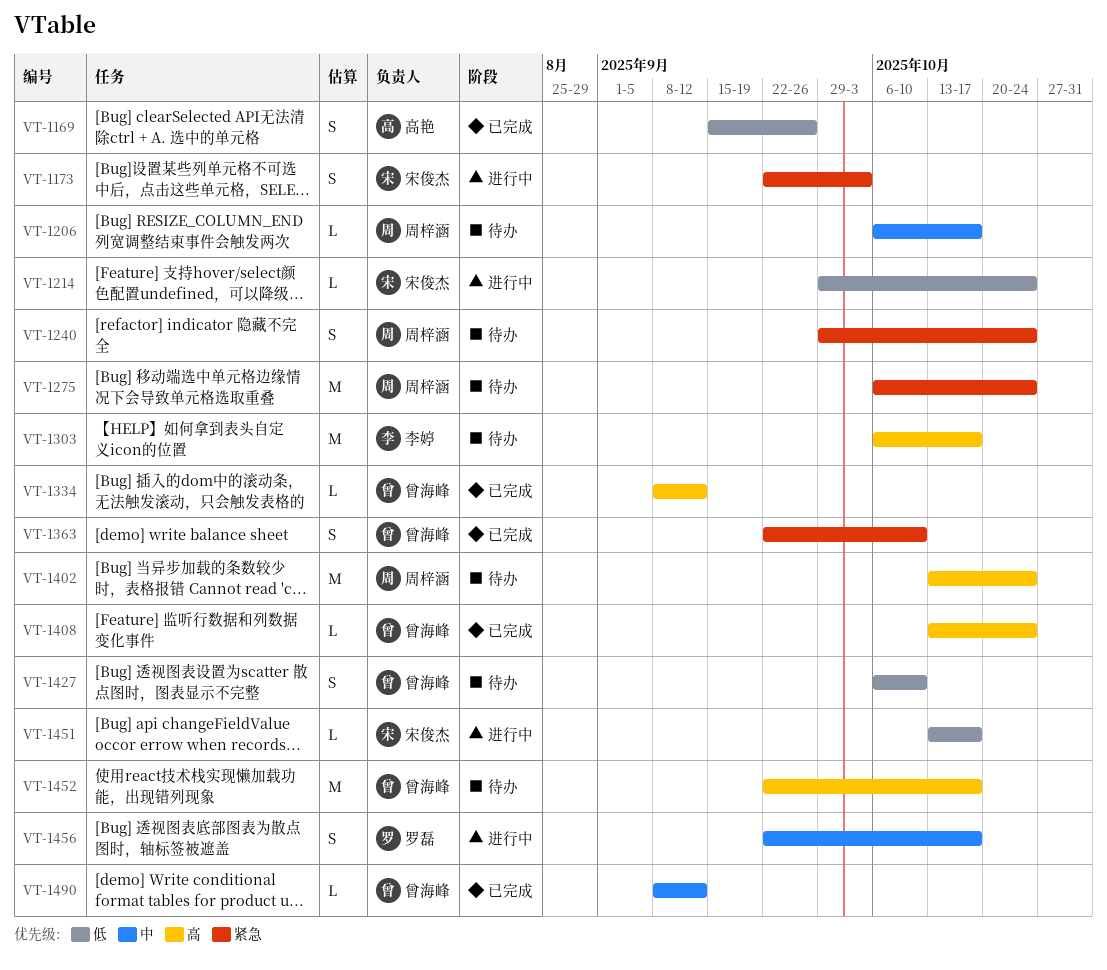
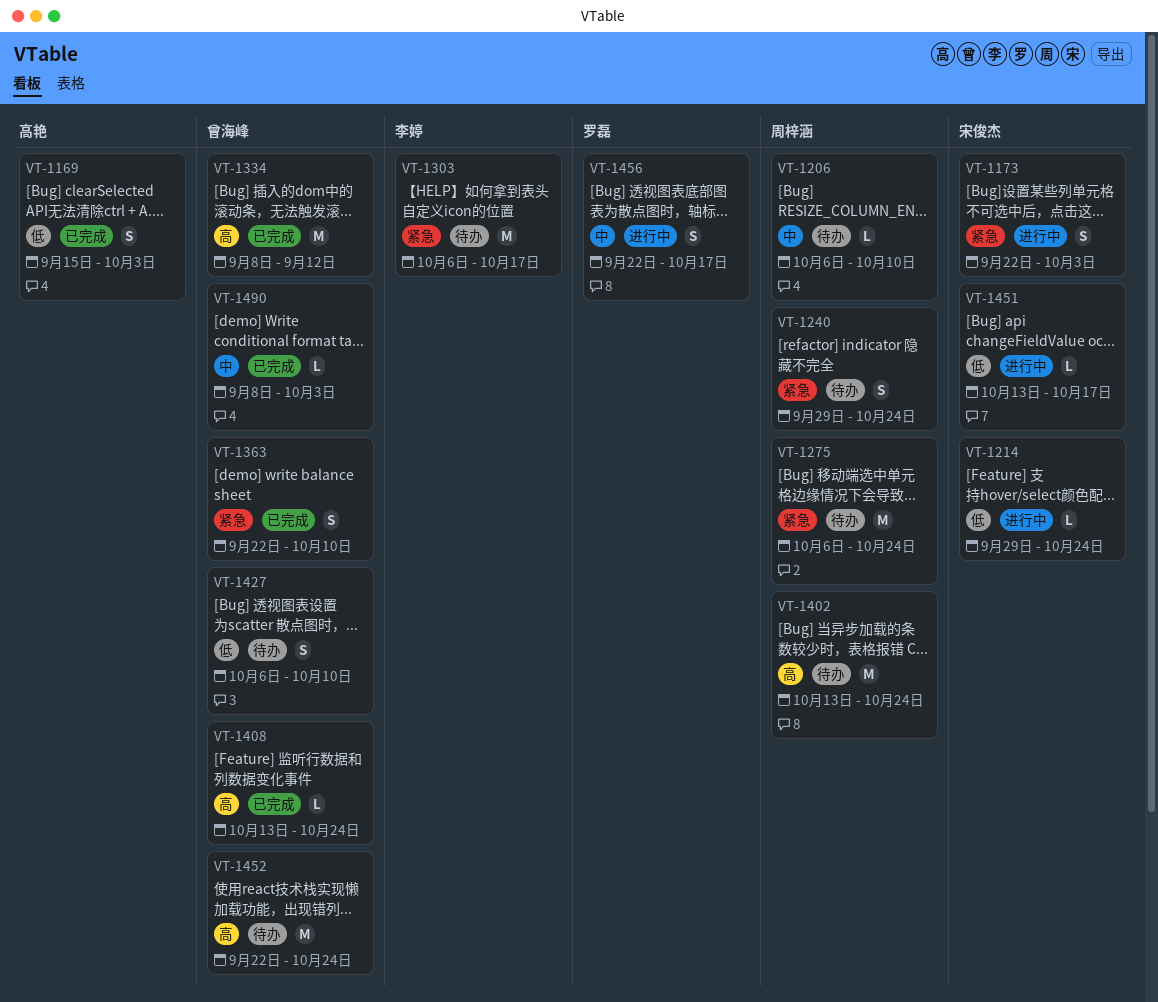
VT-1169, due: Sep 26 -> Oct 3
VT-1206, due: Oct 17 -> Oct 10
VT-1303, priority: 高 -> 紧急
VT-1334, estimate: L -> M
VT-1452, due: Oct 17 -> Oct 24
VT-1490, due: Sep 12 -> Oct 3

